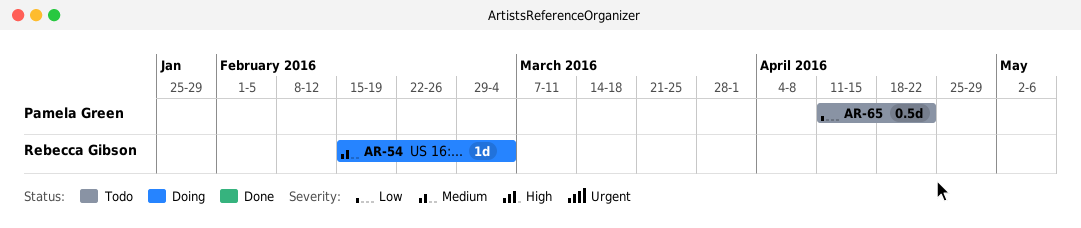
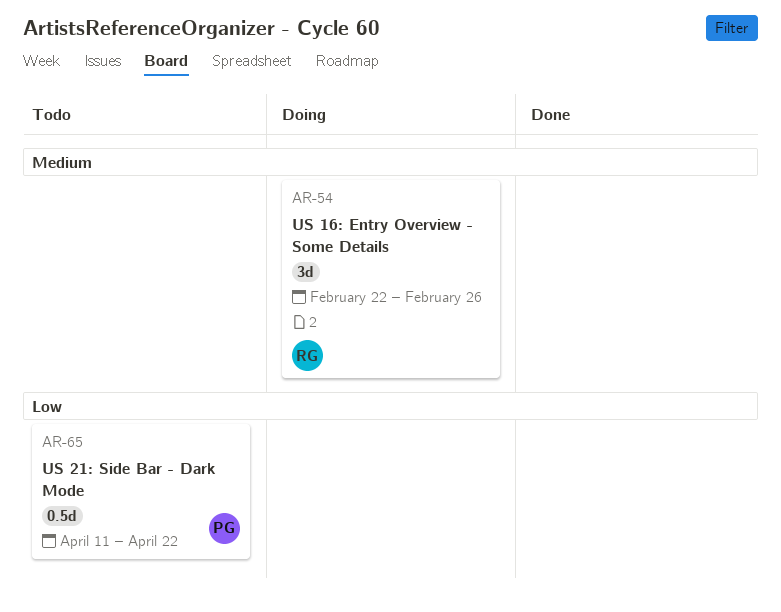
AR-54, estimate: 1d -> 3d
AR-54, start: Feb 15 -> Feb 22
AR-54, due: Mar 4 -> Feb 26

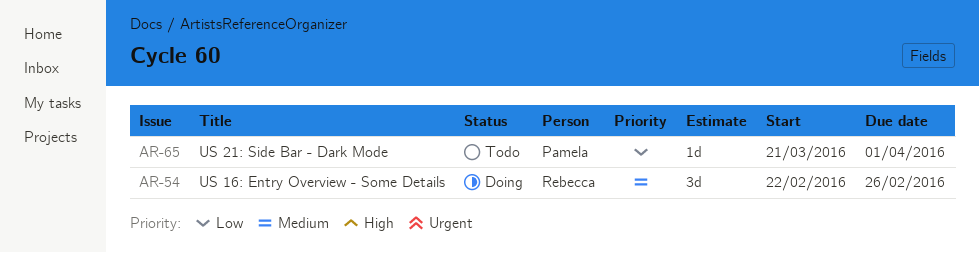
AR-65, estimate: 0.5d -> 1d
AR-65, start: Apr 11 -> Mar 21
AR-65, due: Apr 22 -> Apr 1

